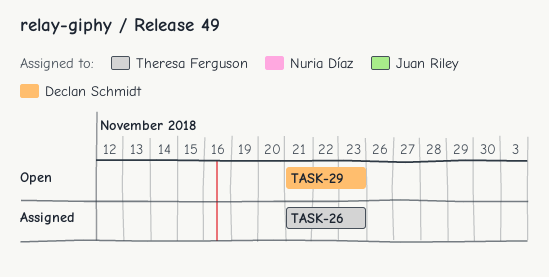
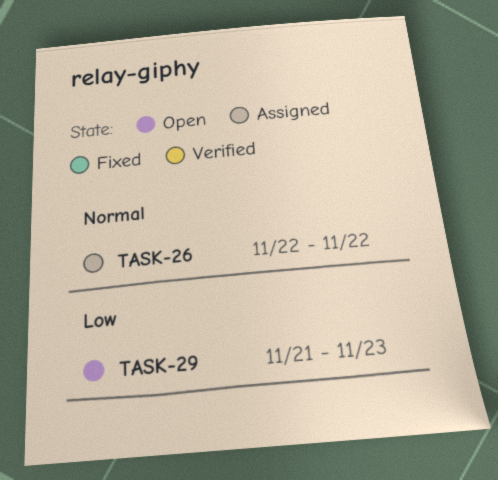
TASK-26, start: Nov 21 -> Nov 22
TASK-26, due: Nov 23 -> Nov 22

